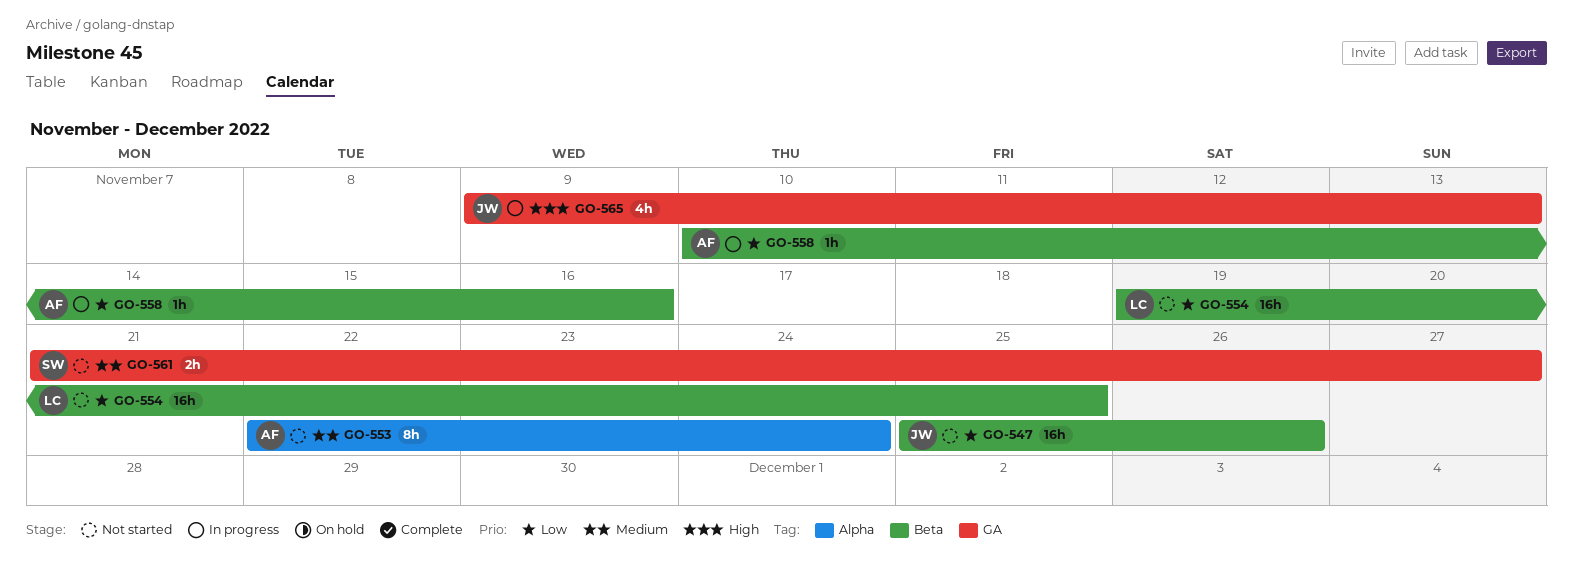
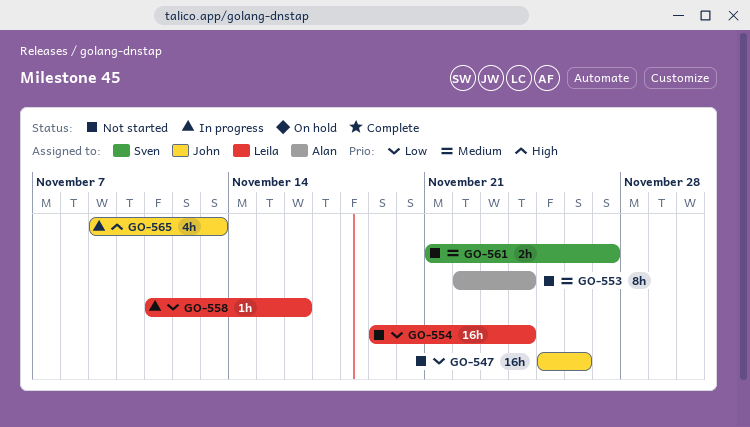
GO-554, due: Nov 25 -> Nov 24
GO-558, owner: Alan -> Leila
GO-558, start: Nov 10 -> Nov 11

